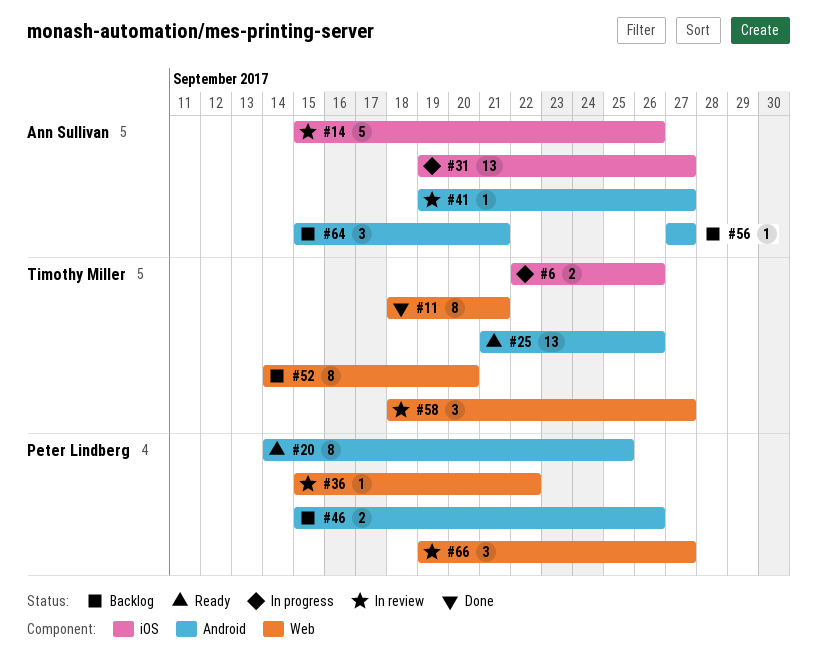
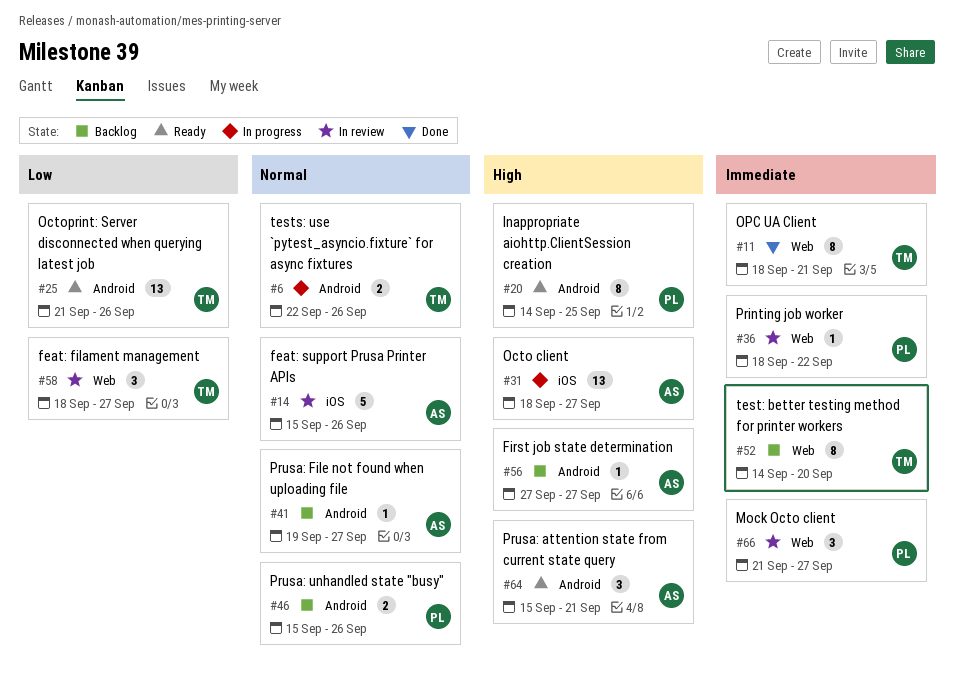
#6, label: iOS -> Android
#31, start: Sep 19 -> Sep 18
#36, start: Sep 15 -> Sep 18
#41, status: In review -> Backlog
#64, status: Backlog -> Ready
#66, start: Sep 19 -> Sep 21

